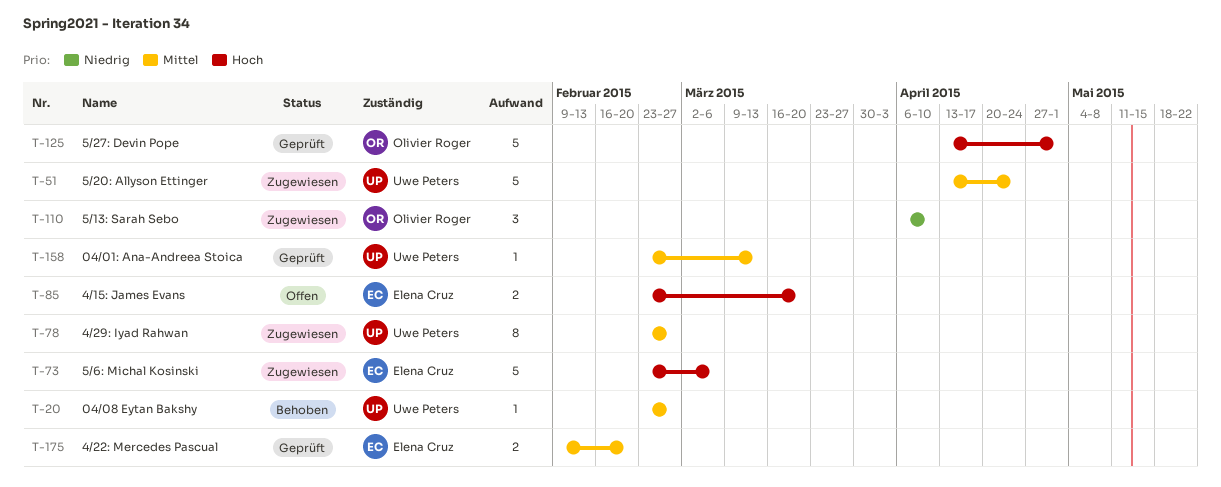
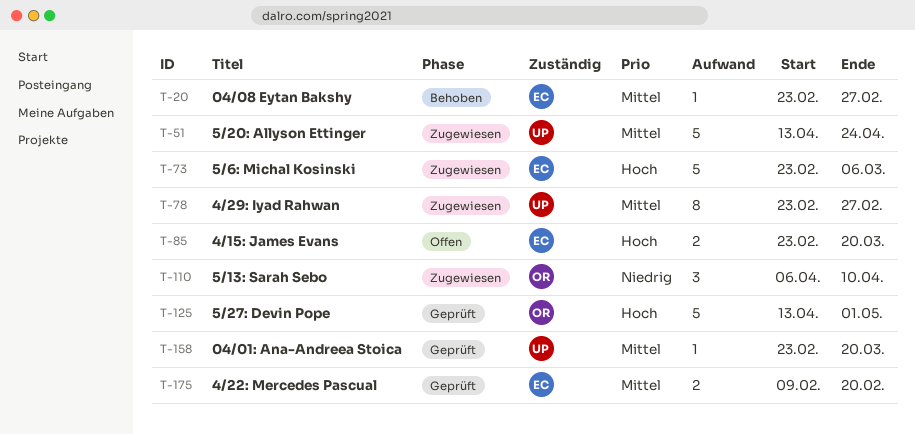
T-20, owner: Uwe Peters -> Elena Cruz
T-158, due: Mar 13 -> Mar 20

